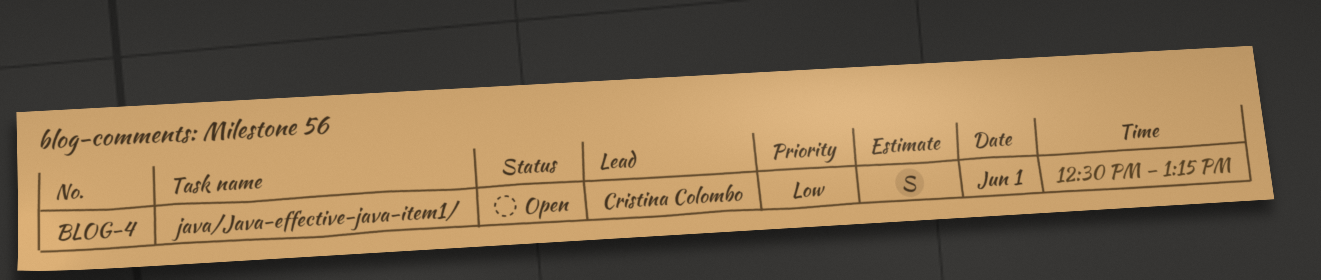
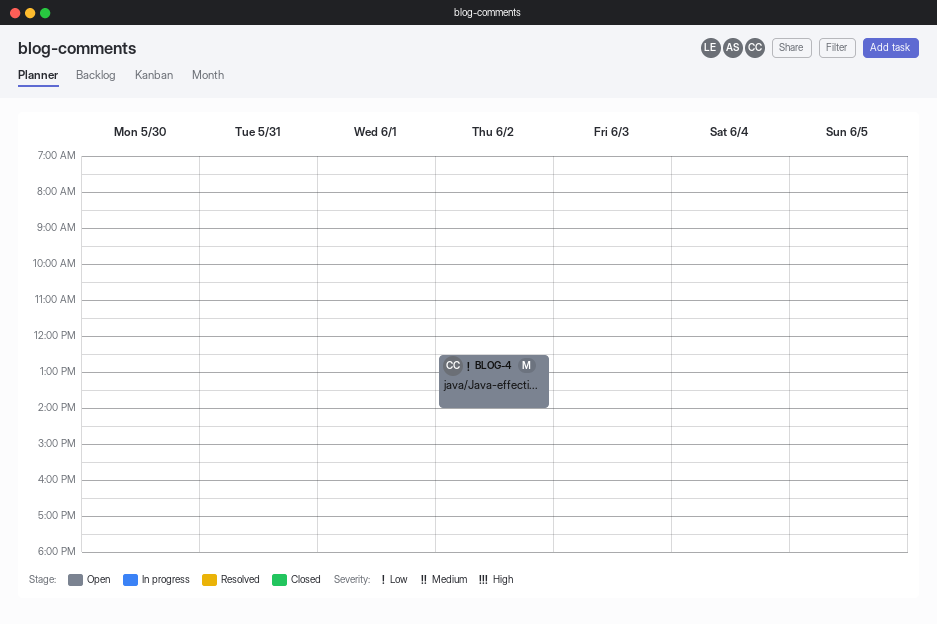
BLOG-4, estimate: S -> M
BLOG-4, day: Jun 1 -> Jun 2
BLOG-4, ends: 13:15 -> 14:00

